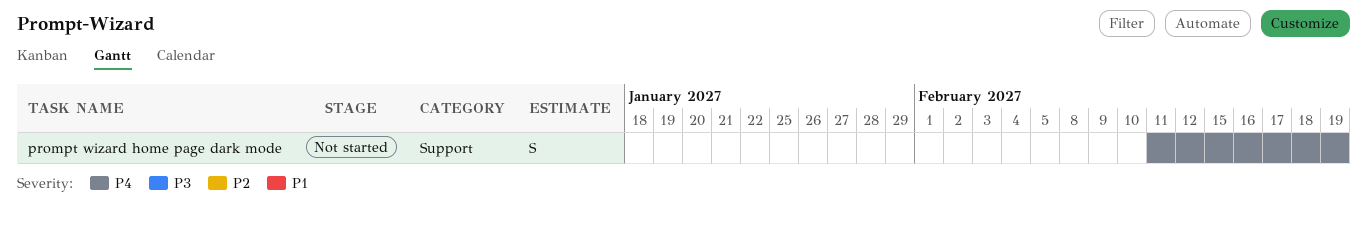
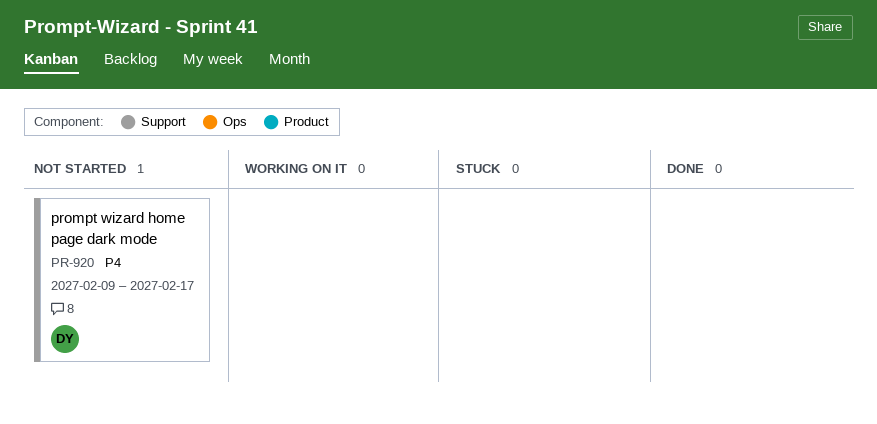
prompt wizard home page dark mode, start: Feb 11 -> Feb 9
prompt wizard home page dark mode, due: Feb 19 -> Feb 17

